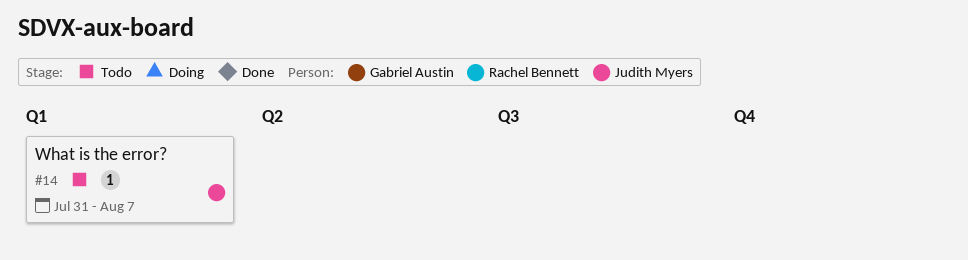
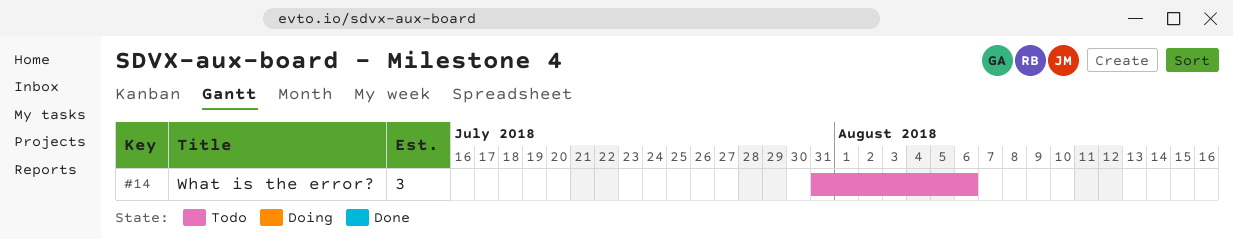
#14, estimate: 1 -> 3
#14, due: Aug 7 -> Aug 6

